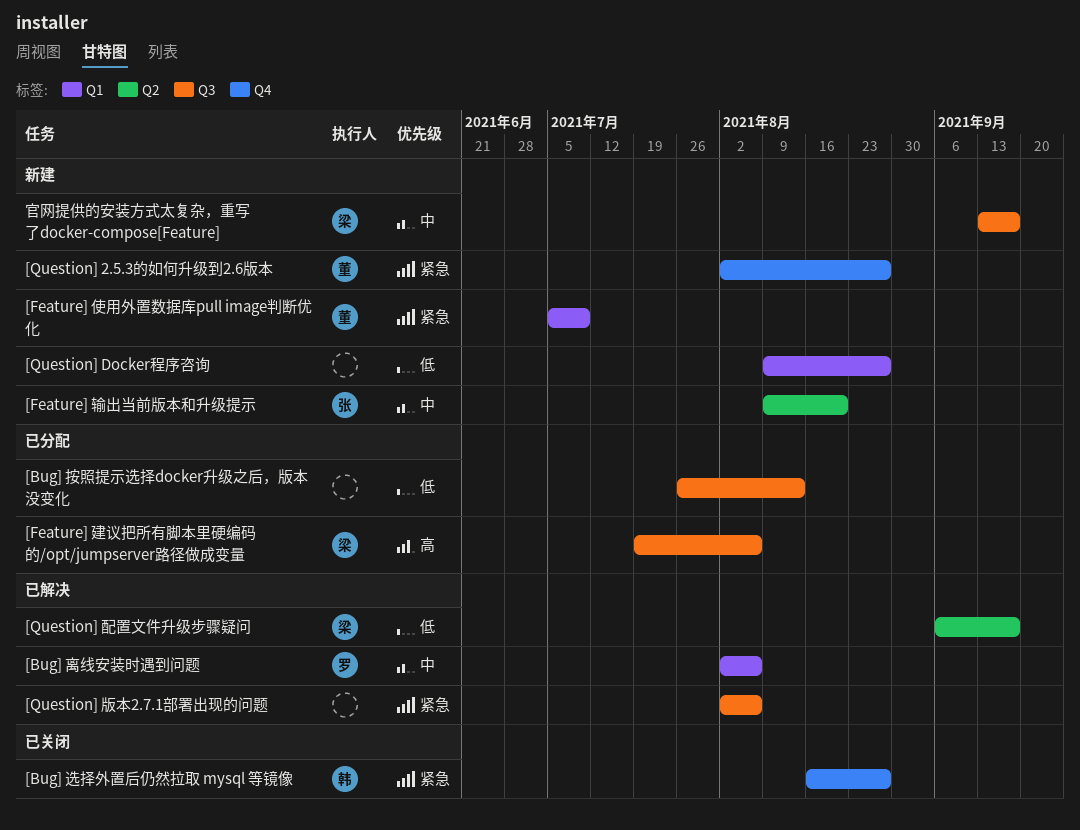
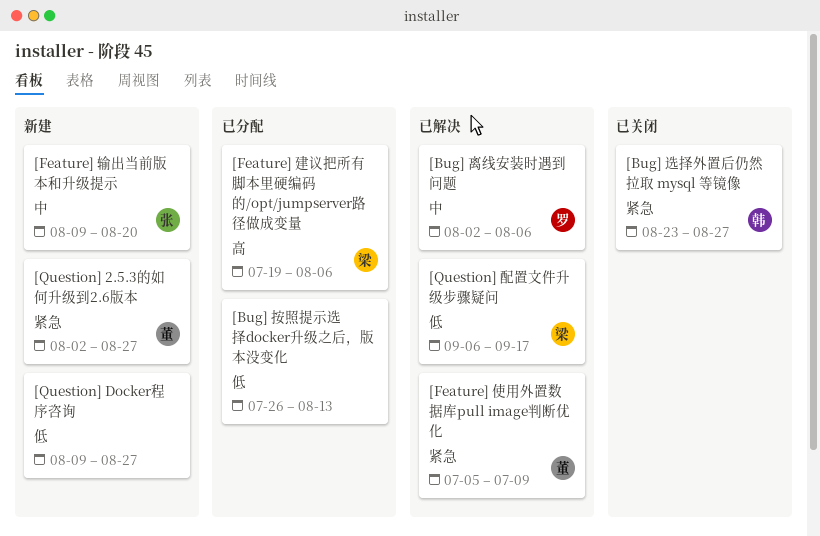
[Bug] 选择外置后仍然拉取 mysql 等镜像, start: Aug 16 -> Aug 23
[Feature] 使用外置数据库pull image判断优化, status: 新建 -> 已解决
[Question] 版本2.7.1部署出现的问题: present -> none
官网提供的安装方式太复杂，重写了docker-compose[Feature]: present -> none

